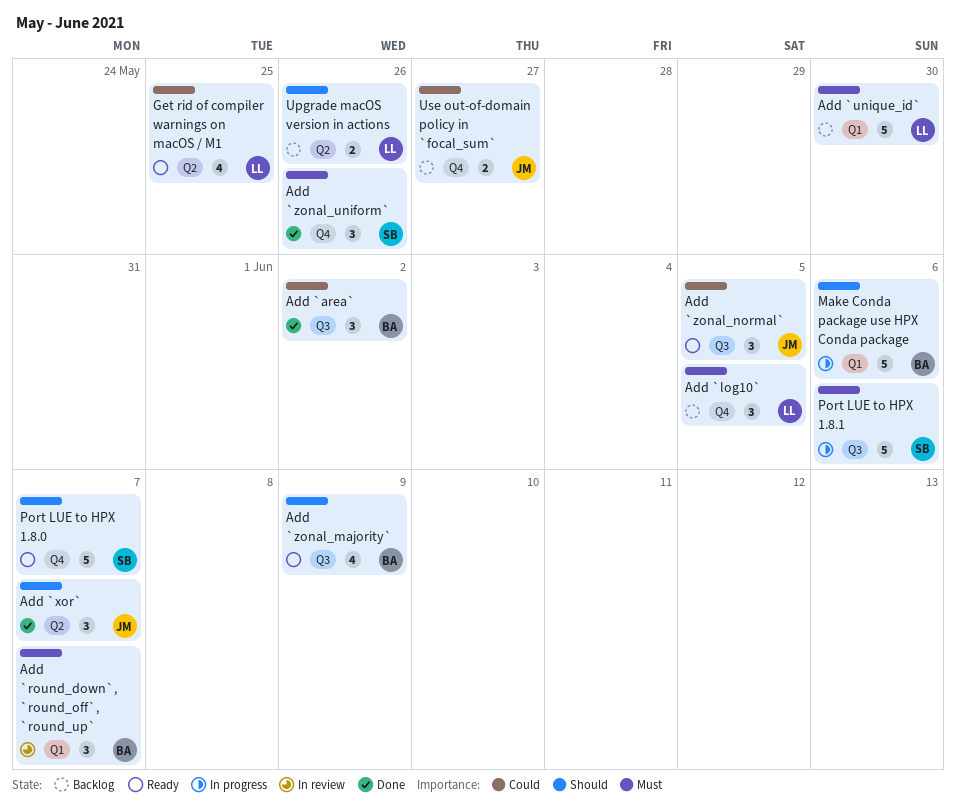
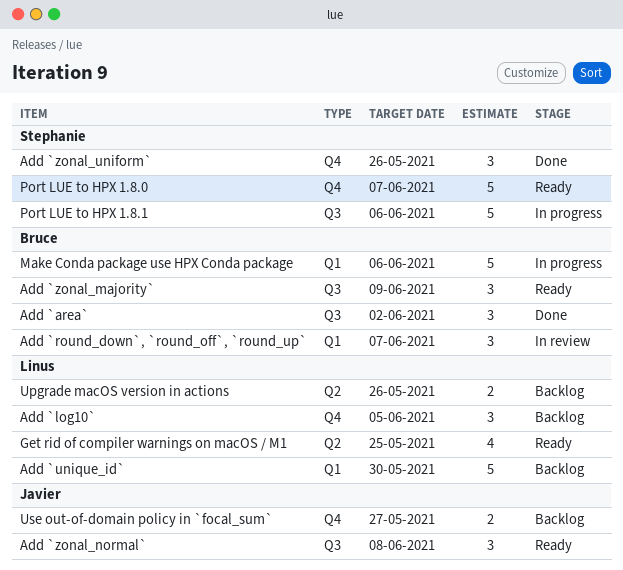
Add `xor`: present -> none
Add `zonal_majority`, estimate: 4 -> 3
Add `zonal_normal`, due: Jun 5 -> Jun 8

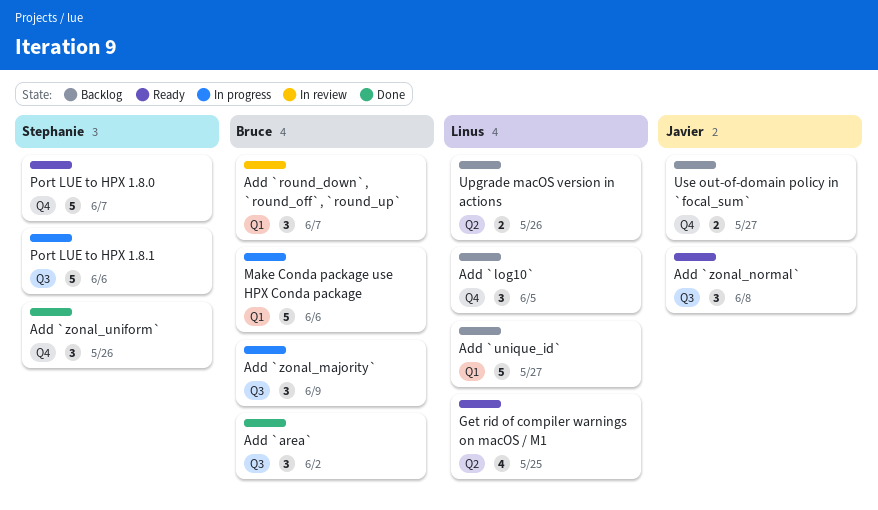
Add `unique_id`, due: May 30 -> May 27
Add `zonal_majority`, status: Ready -> In progress

